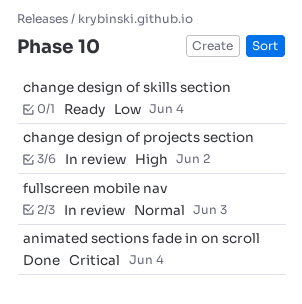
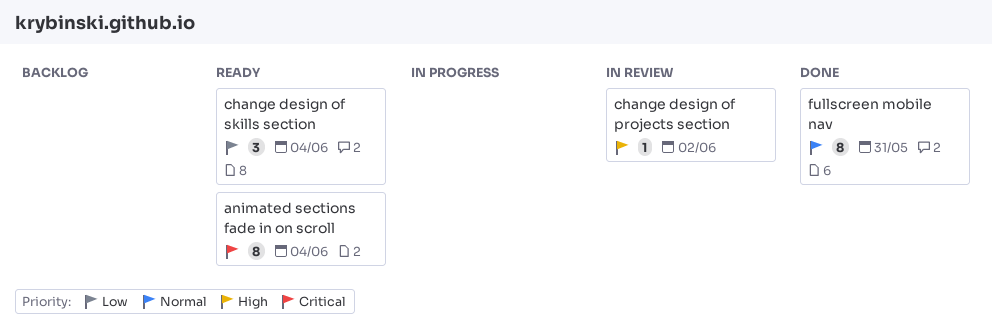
animated sections fade in on scroll, status: Done -> Ready
fullscreen mobile nav, status: In review -> Done
fullscreen mobile nav, due: Jun 3 -> May 31

